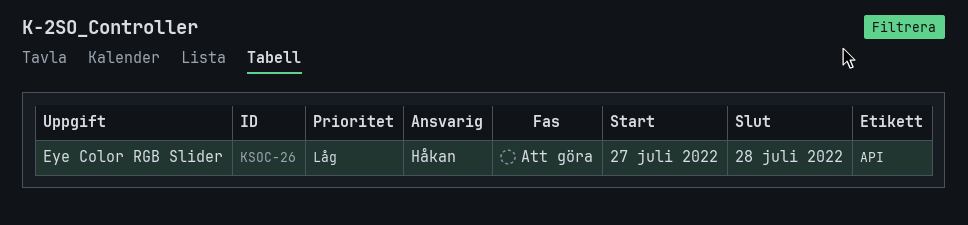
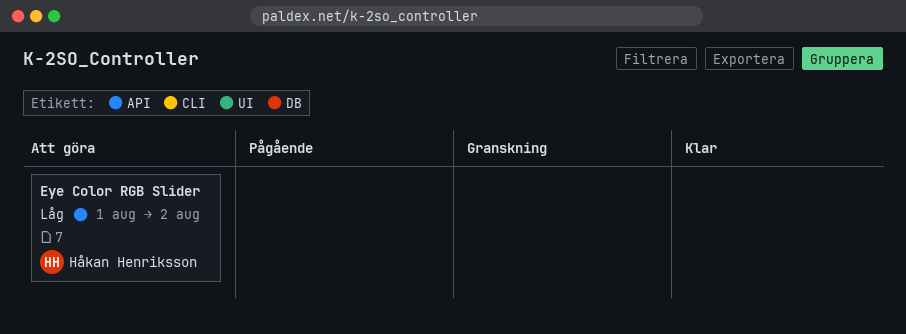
Eye Color RGB Slider, start: Jul 27 -> Aug 1
Eye Color RGB Slider, due: Jul 28 -> Aug 2

